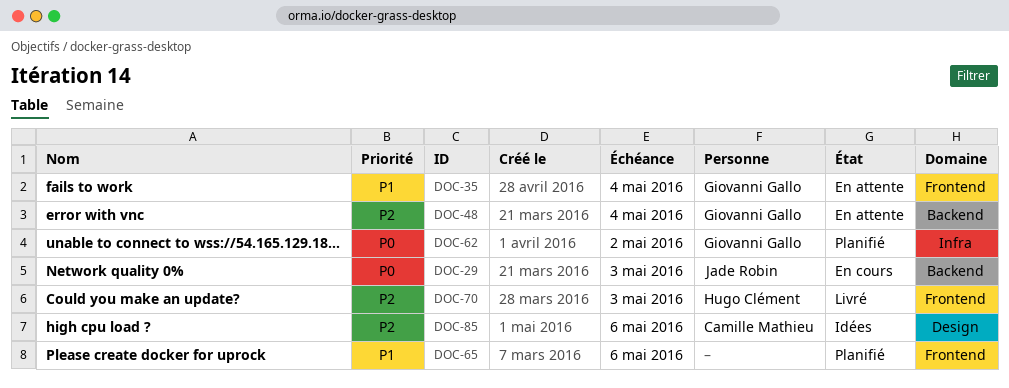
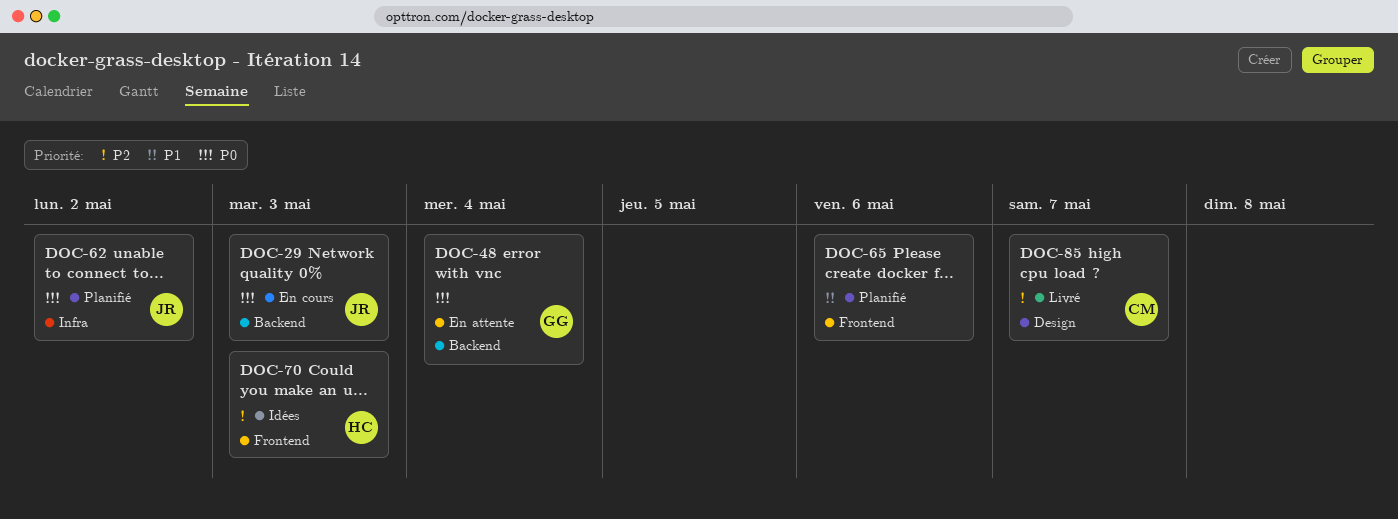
DOC-35: present -> none
DOC-48, priority: P2 -> P0
DOC-62, owner: Giovanni Gallo -> Jade Robin
DOC-70, status: Livré -> Idées
DOC-85, status: Idées -> Livré
DOC-85, due: May 6 -> May 7

